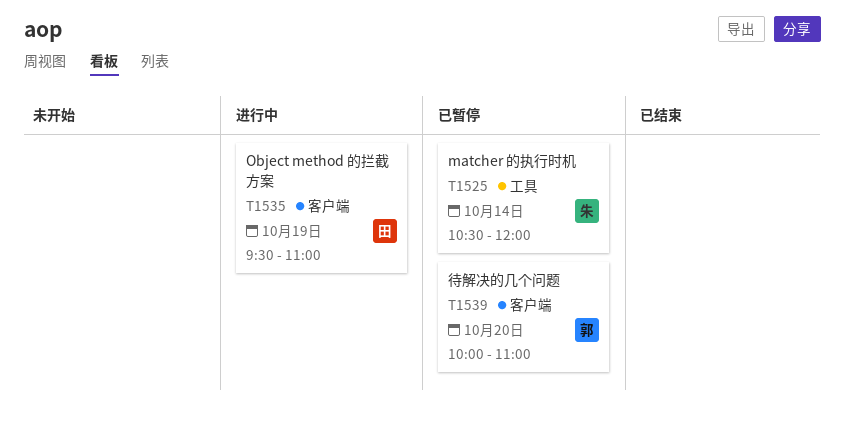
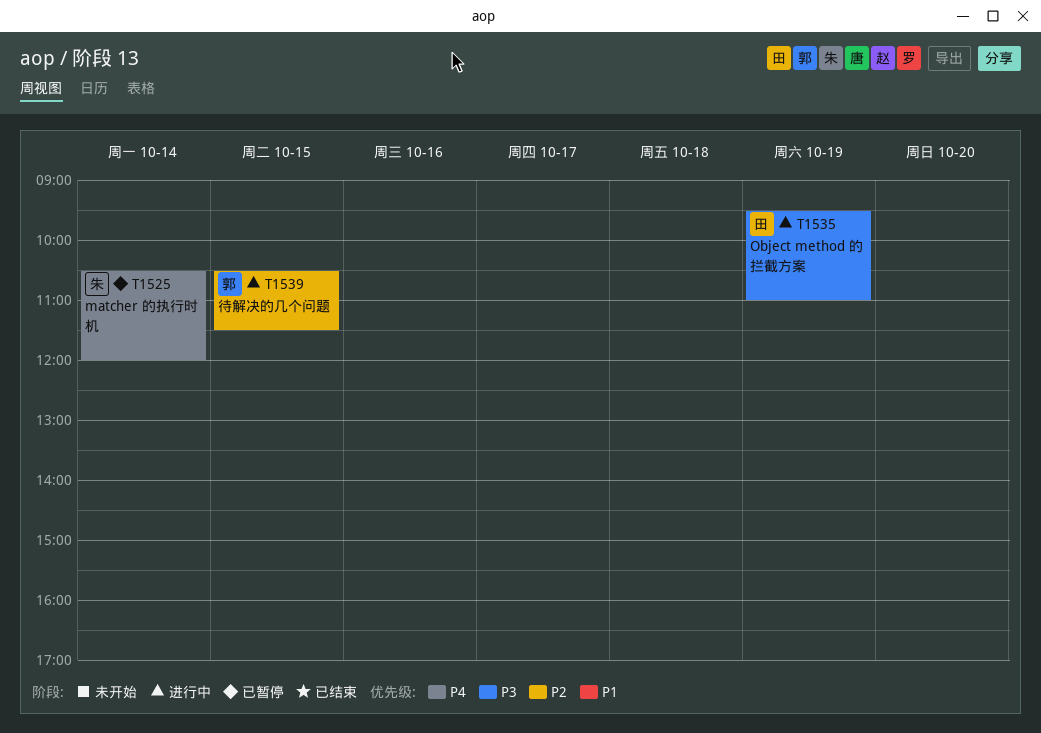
T1539, status: 已暂停 -> 进行中
T1539, day: Oct 20 -> Oct 15
T1539, begins: 10:00 -> 10:30
T1539, ends: 11:00 -> 11:30

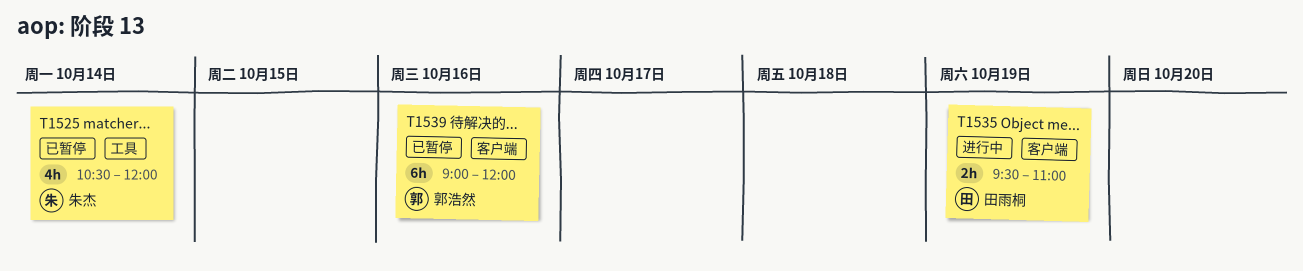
T1539, status: 进行中 -> 已暂停
T1539, day: Oct 15 -> Oct 16
T1539, begins: 10:30 -> 09:00
T1539, ends: 11:30 -> 12:00

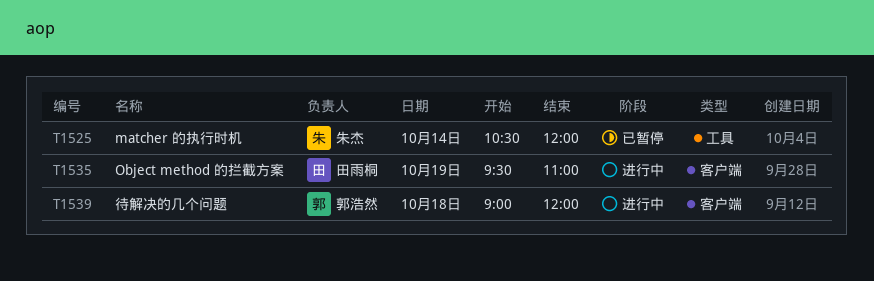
T1539, status: 已暂停 -> 进行中
T1539, day: Oct 16 -> Oct 18

